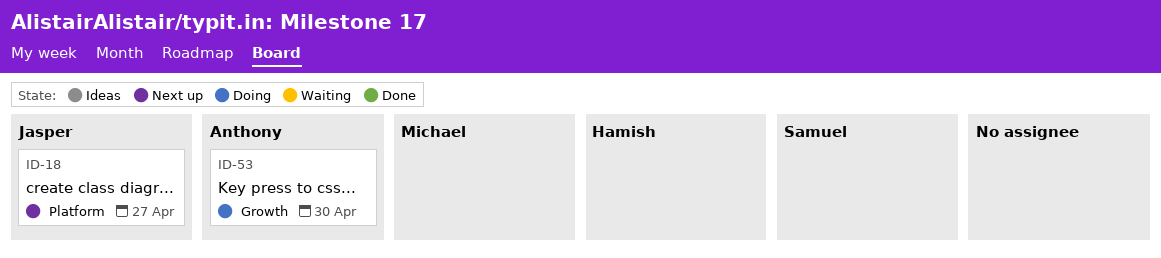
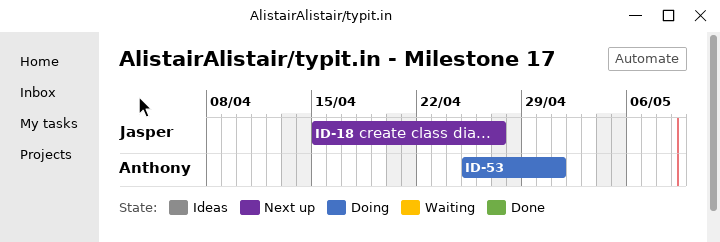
ID-53, due: Apr 30 -> May 1

